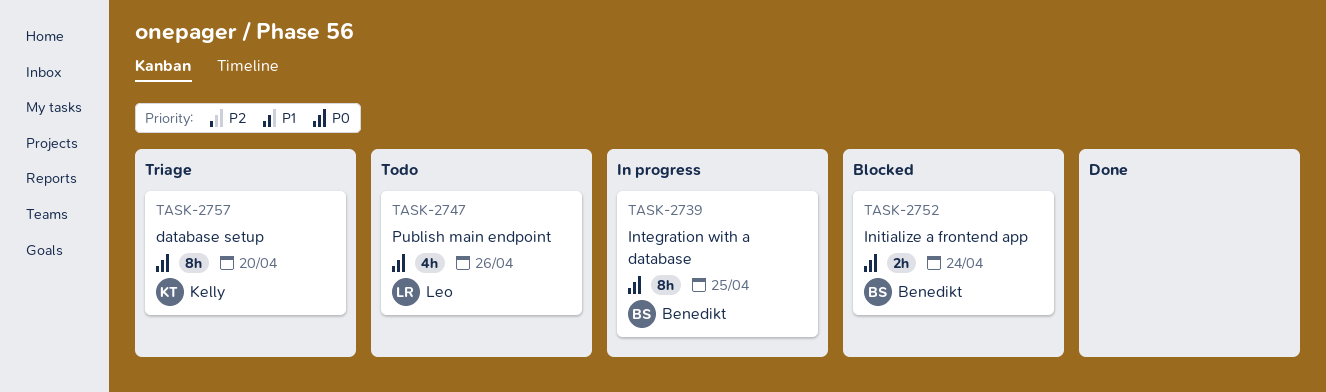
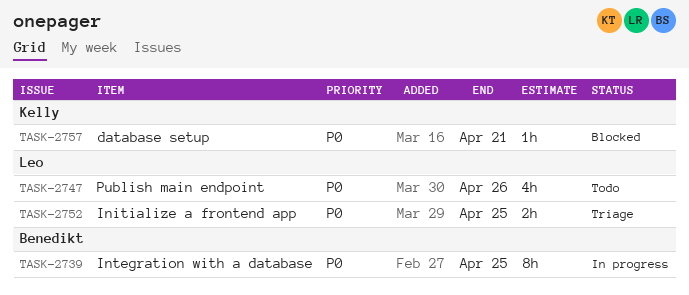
TASK-2752, status: Blocked -> Triage
TASK-2752, owner: Benedikt -> Leo
TASK-2752, due: Apr 24 -> Apr 25
TASK-2757, status: Triage -> Blocked
TASK-2757, estimate: 8h -> 1h
TASK-2757, due: Apr 20 -> Apr 21

